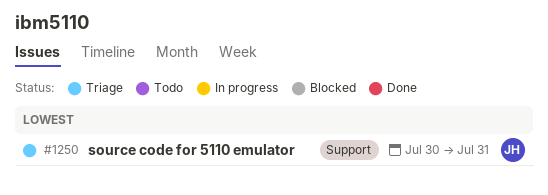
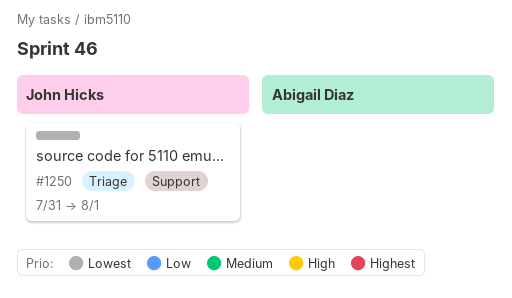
#1250, start: Jul 30 -> Jul 31
#1250, due: Jul 31 -> Aug 1

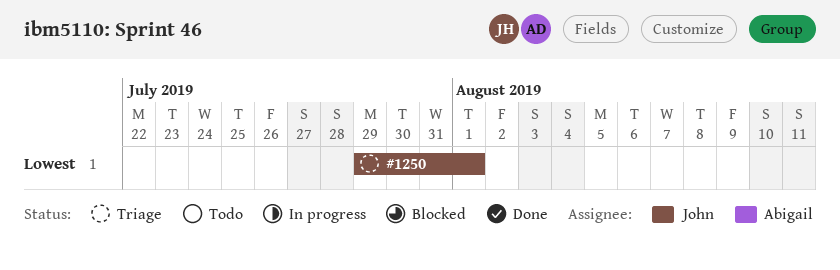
#1250, start: Jul 31 -> Jul 29

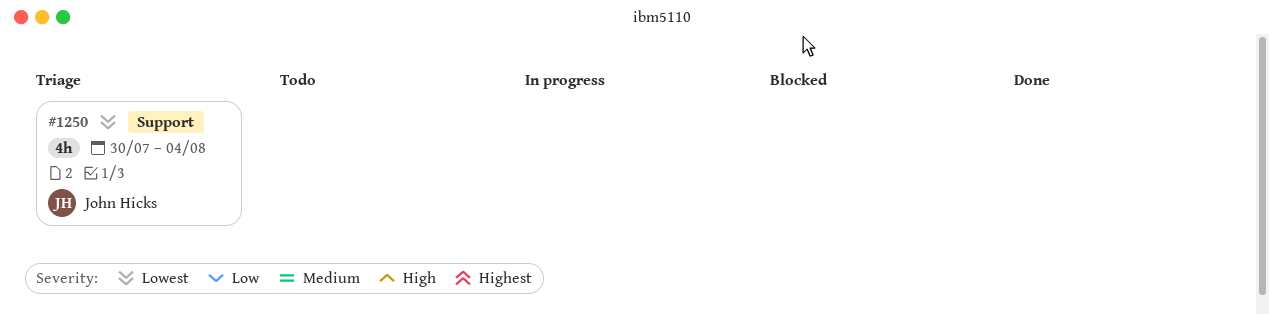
#1250, start: Jul 29 -> Jul 30
#1250, due: Aug 1 -> Aug 4

